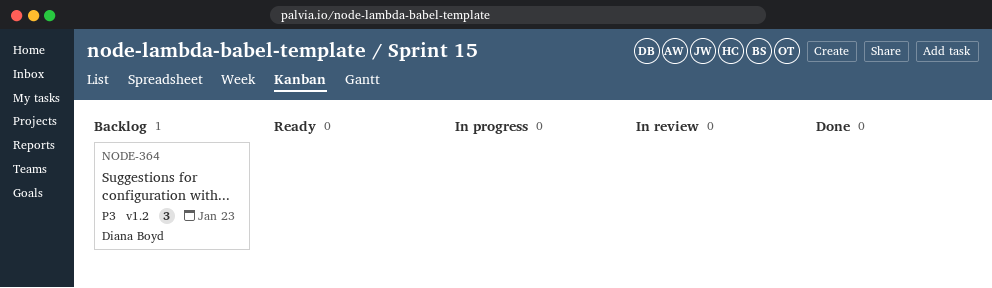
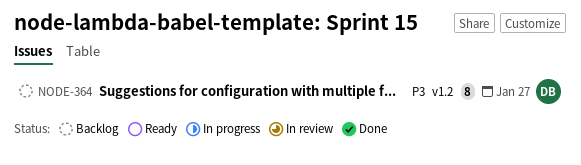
NODE-364, estimate: 3 -> 8
NODE-364, due: Jan 23 -> Jan 27

